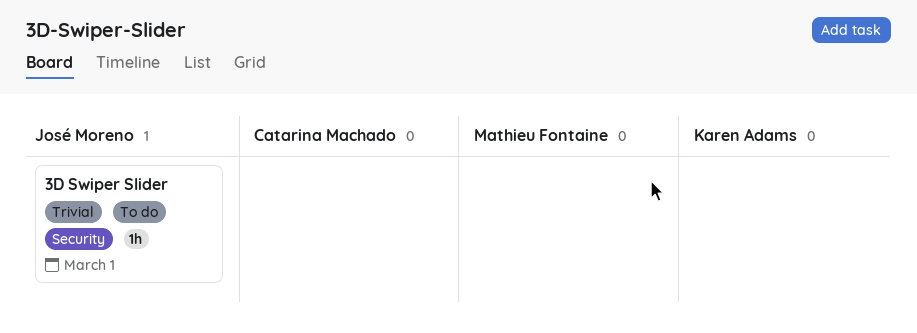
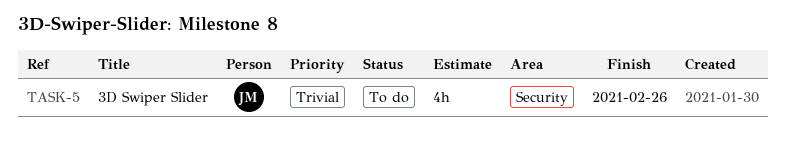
3D Swiper Slider, estimate: 1h -> 4h
3D Swiper Slider, due: Mar 1 -> Feb 26

